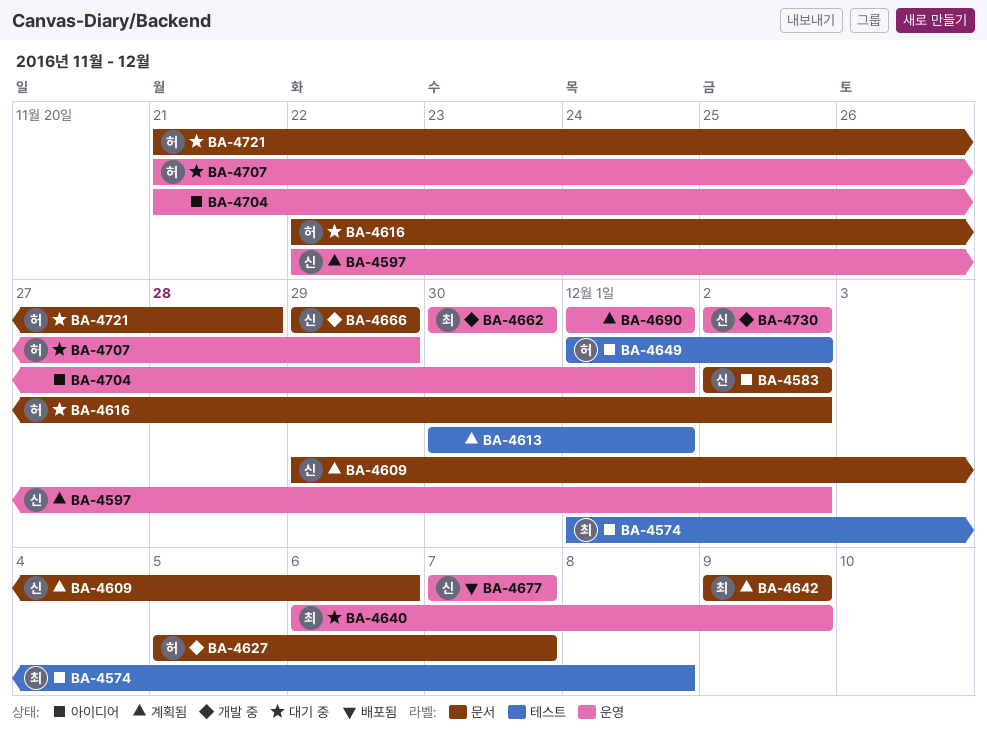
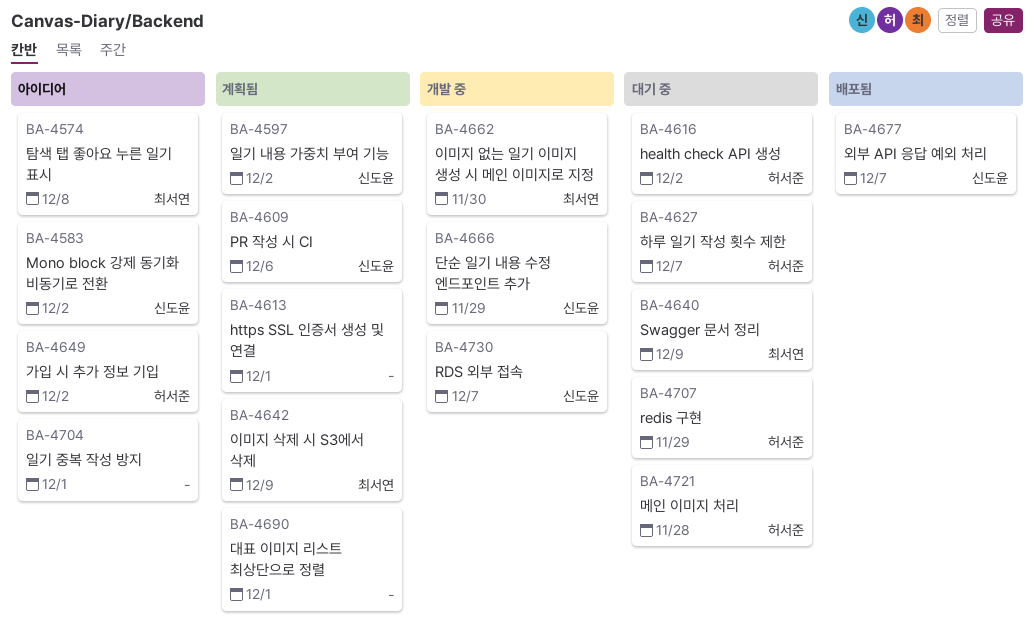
BA-4627, status: 개발 중 -> 대기 중
BA-4730, due: Dec 2 -> Dec 7

